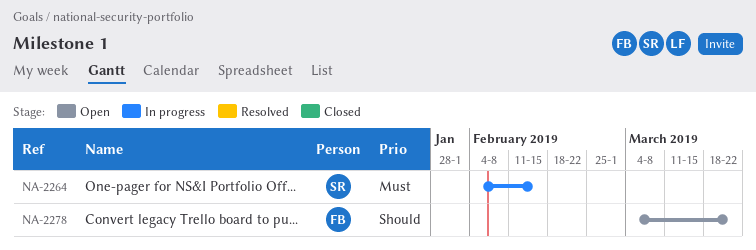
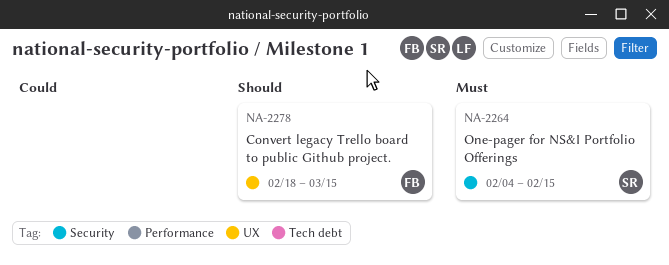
NA-2278, start: Mar 4 -> Feb 18
NA-2278, due: Mar 22 -> Mar 15

